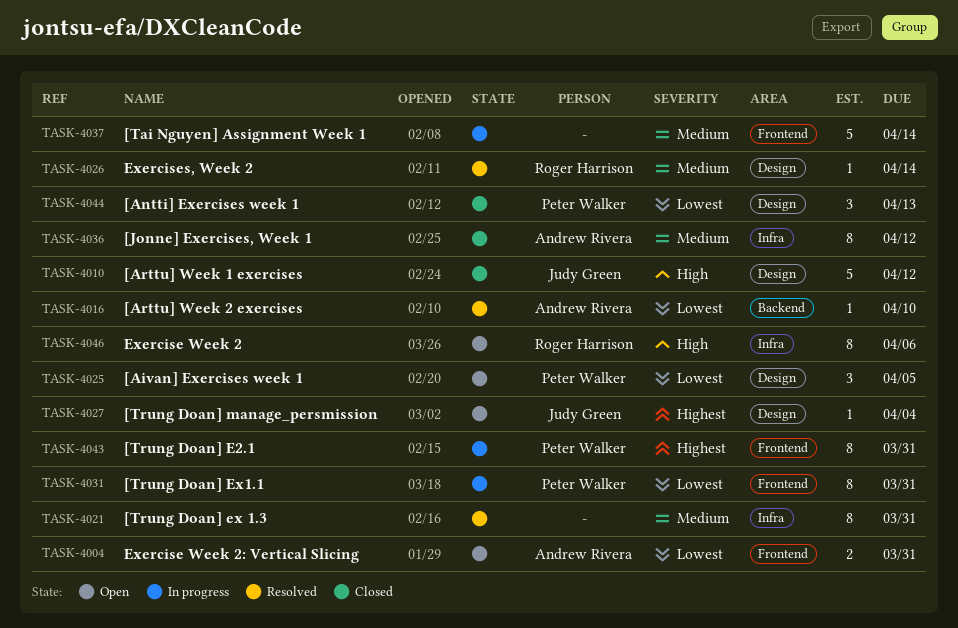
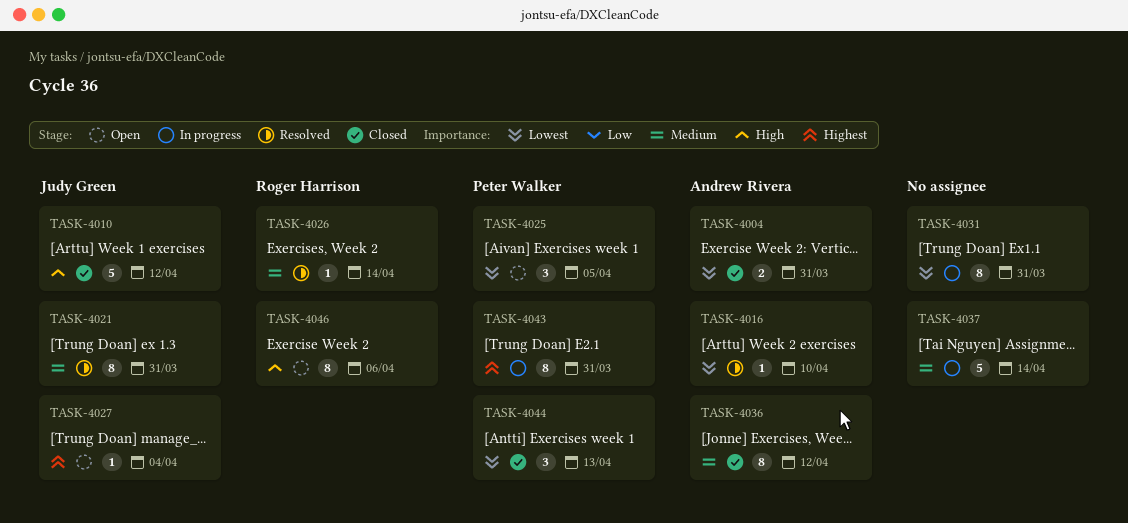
TASK-4004, status: Open -> Closed
TASK-4021, owner: none -> Judy Green
TASK-4031, owner: Peter Walker -> none

